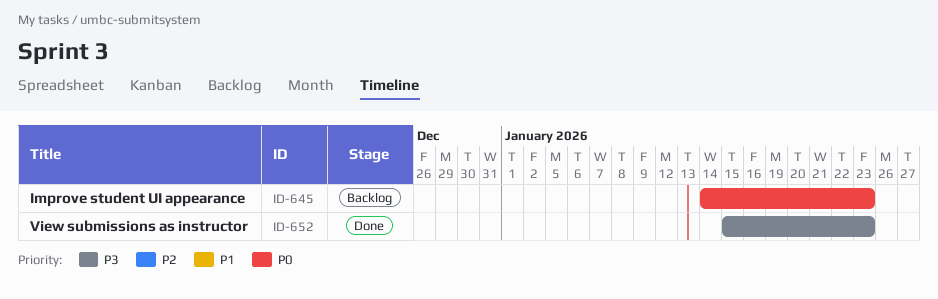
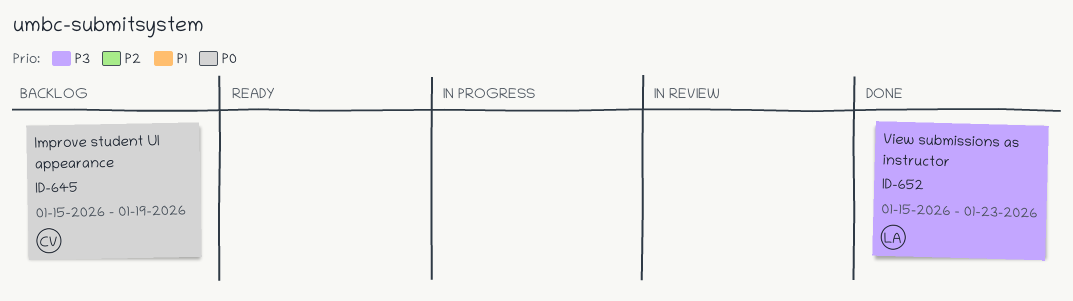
ID-645, start: Jan 14 -> Jan 15
ID-645, due: Jan 23 -> Jan 19

